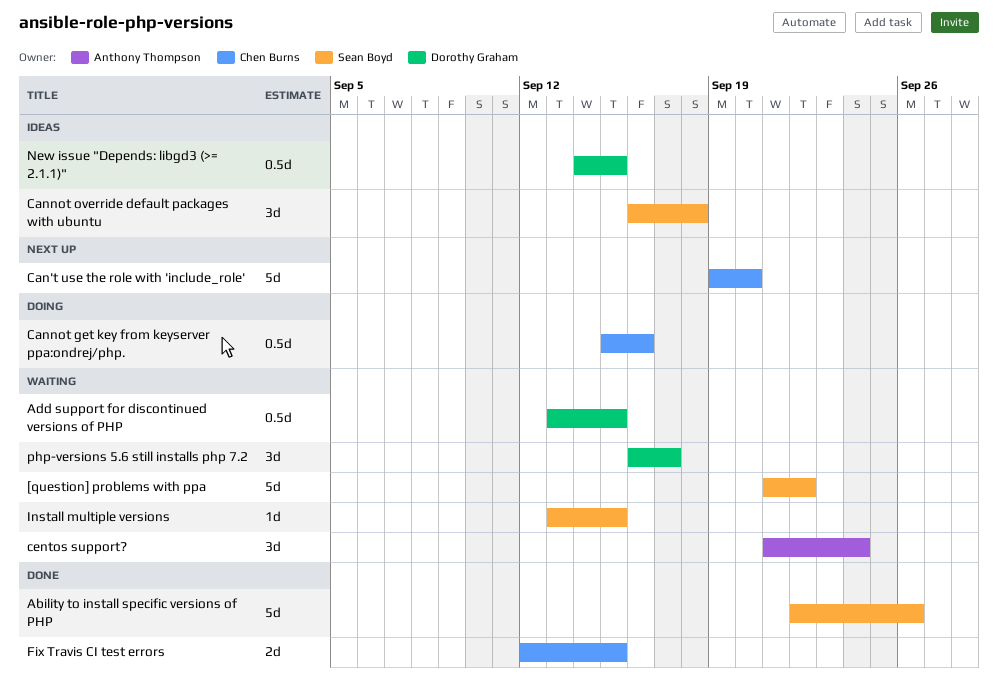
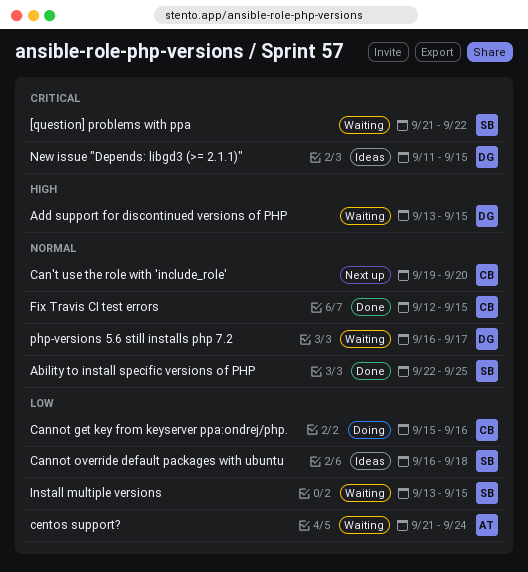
Ability to install specific versions of PHP, due: Sep 26 -> Sep 25
New issue "Depends: libgd3 (>= 2.1.1)", start: Sep 14 -> Sep 11

